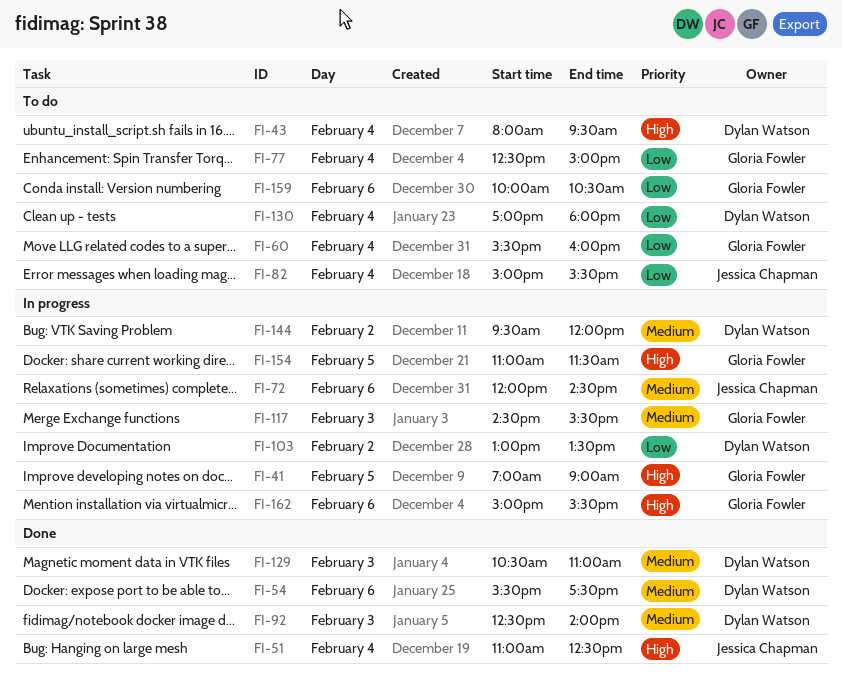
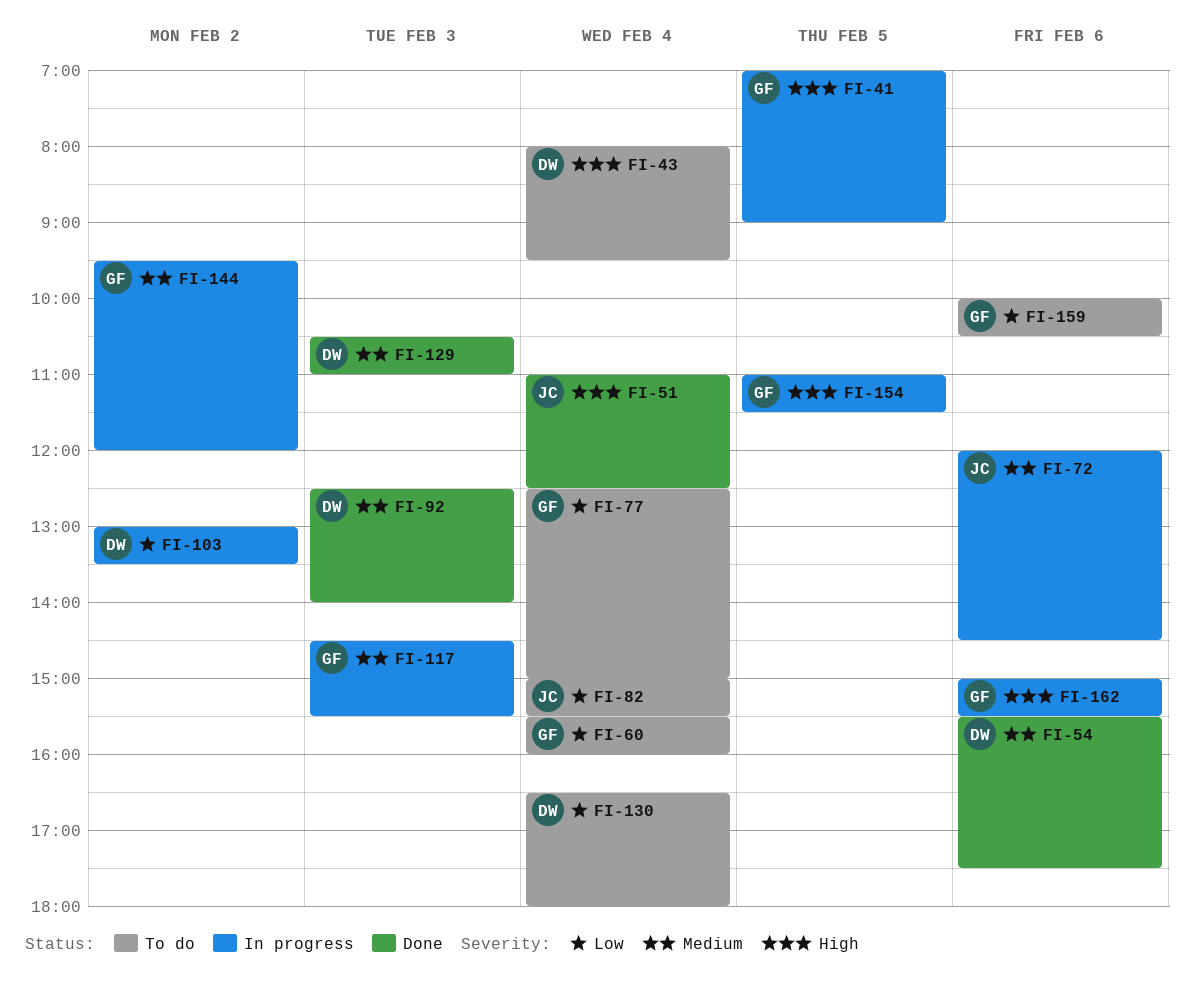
FI-130, begins: 17:00 -> 16:30
FI-144, owner: Dylan Watson -> Gloria Fowler

